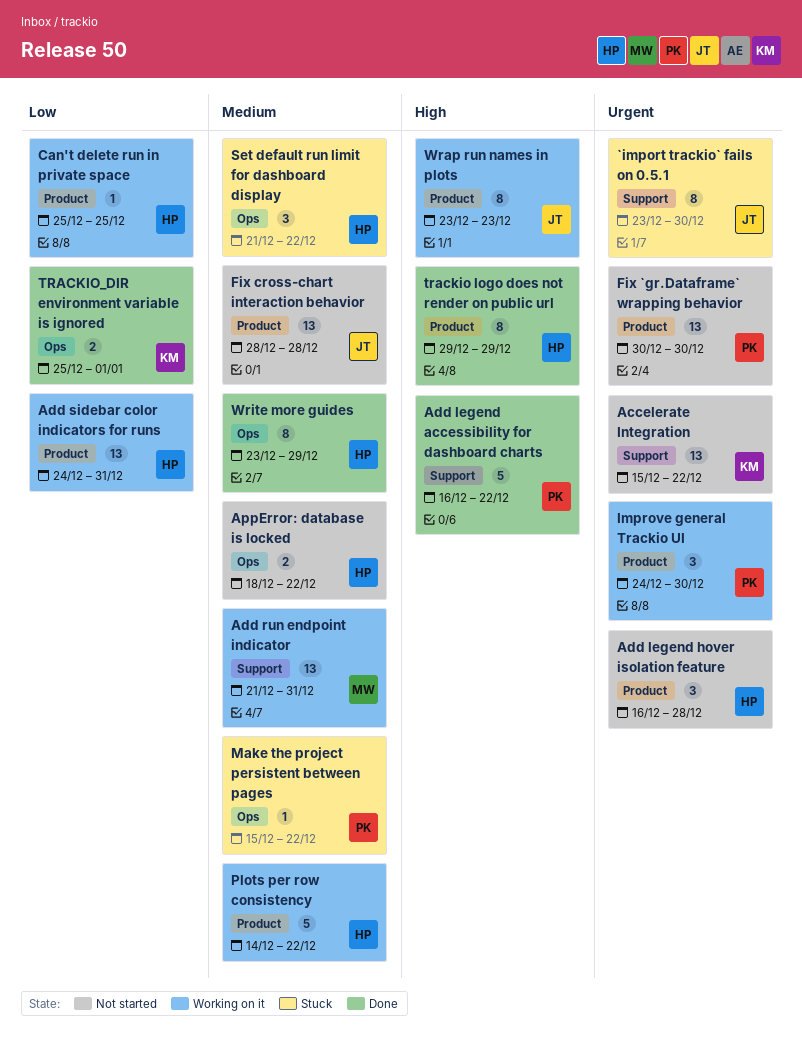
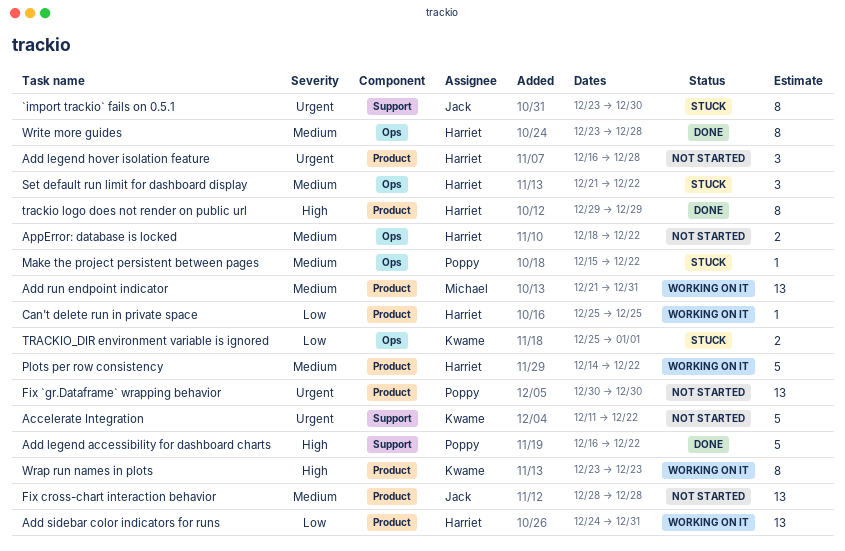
Accelerate Integration, estimate: 13 -> 5
Accelerate Integration, start: Dec 15 -> Dec 11
Add run endpoint indicator, label: Support -> Product
Improve general Trackio UI: present -> none
TRACKIO_DIR environment variable is ignored, status: Done -> Stuck
Wrap run names in plots, owner: Jack -> Kwame
Write more guides, due: Dec 29 -> Dec 28

